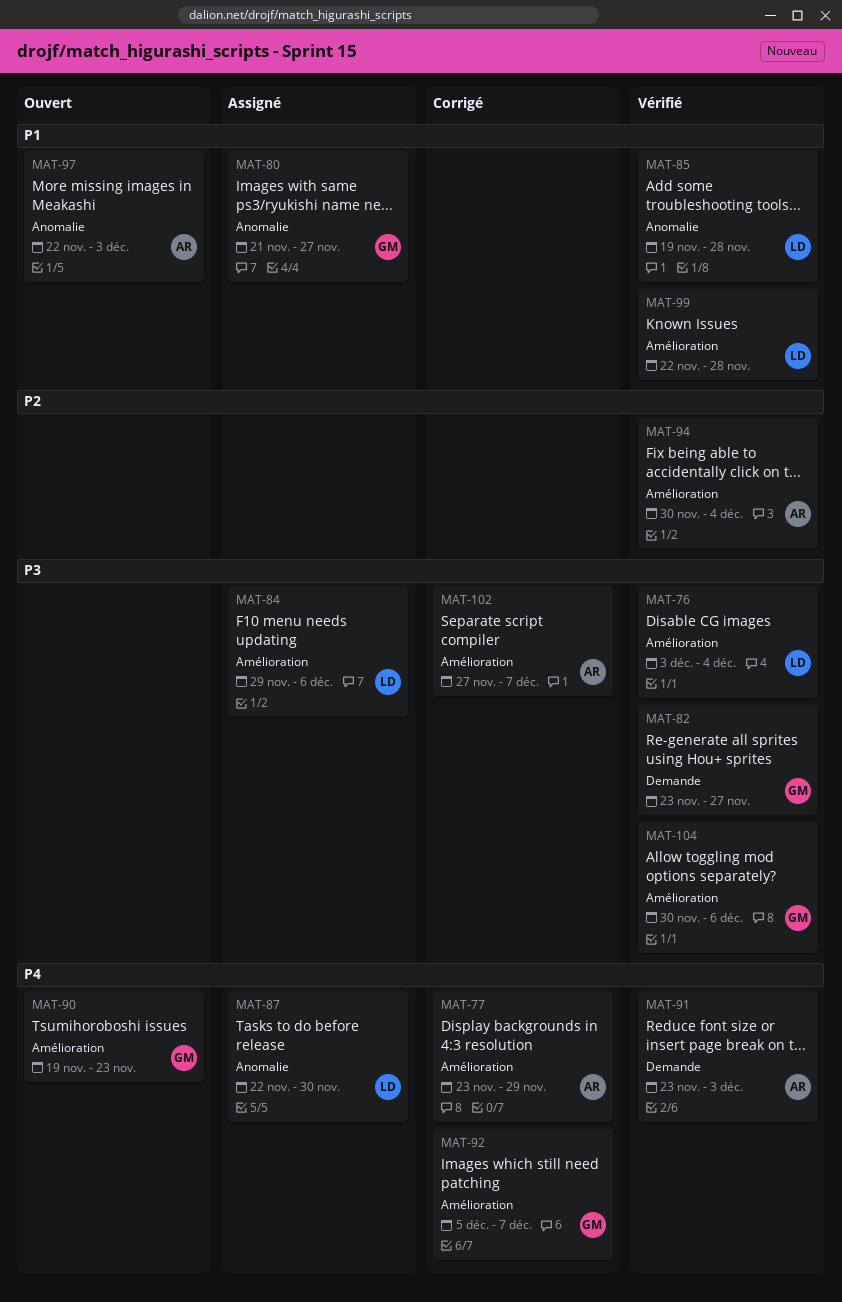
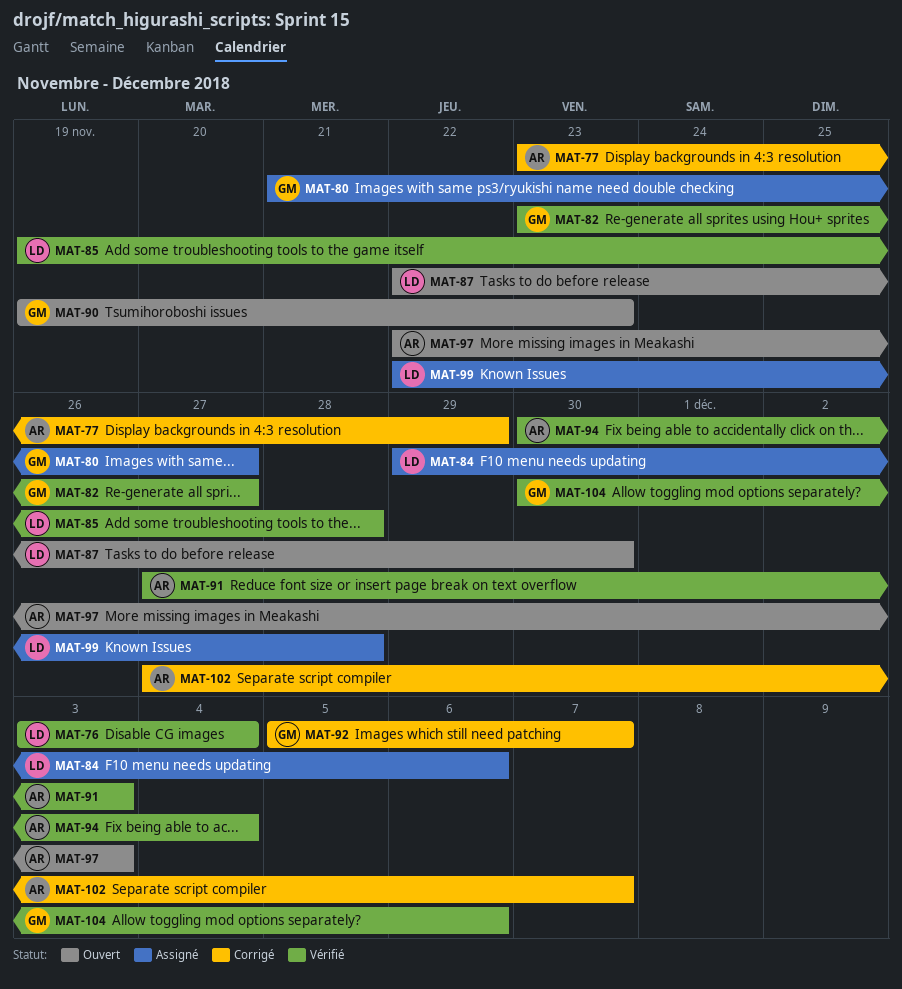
MAT-87, status: Assigné -> Ouvert
MAT-91, start: Nov 23 -> Nov 27
MAT-99, status: Vérifié -> Assigné

